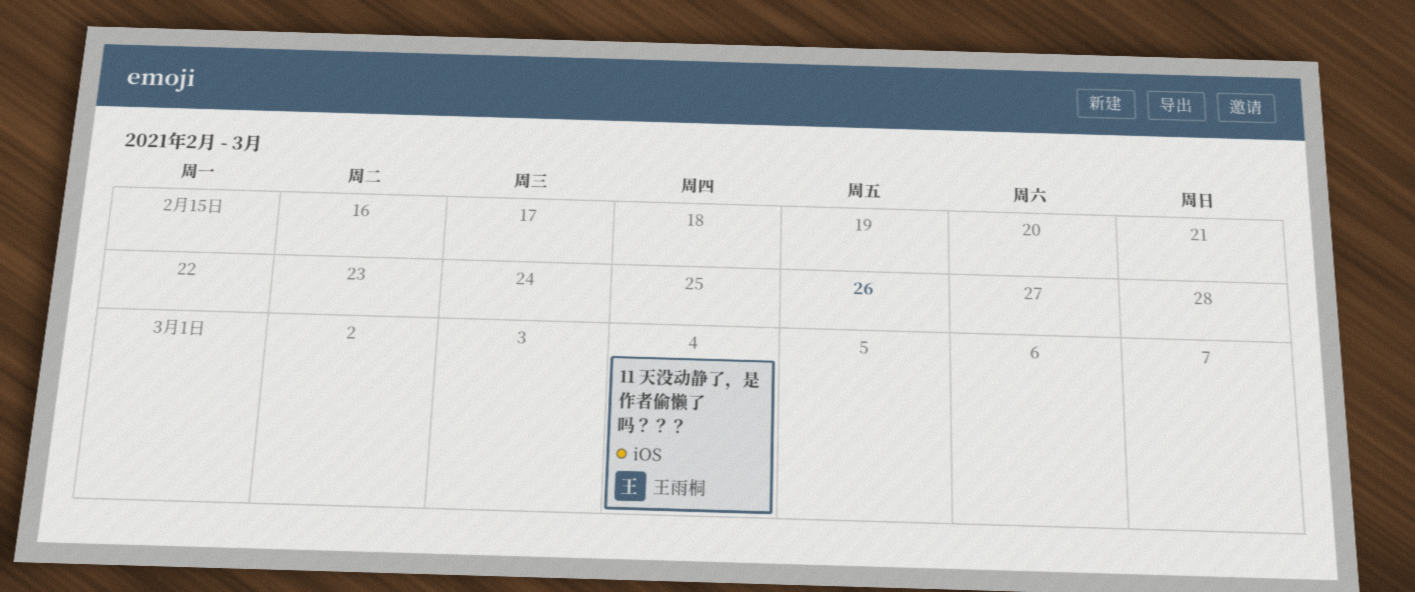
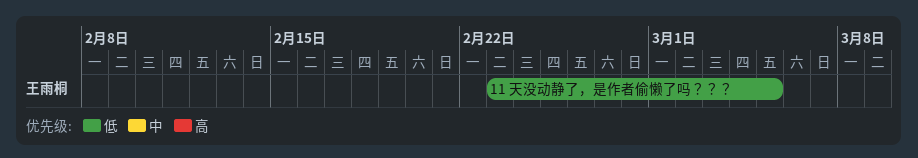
11 天没动静了，是作者偷懒了吗？？？, due: Mar 4 -> Mar 5

